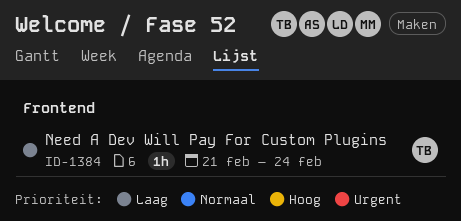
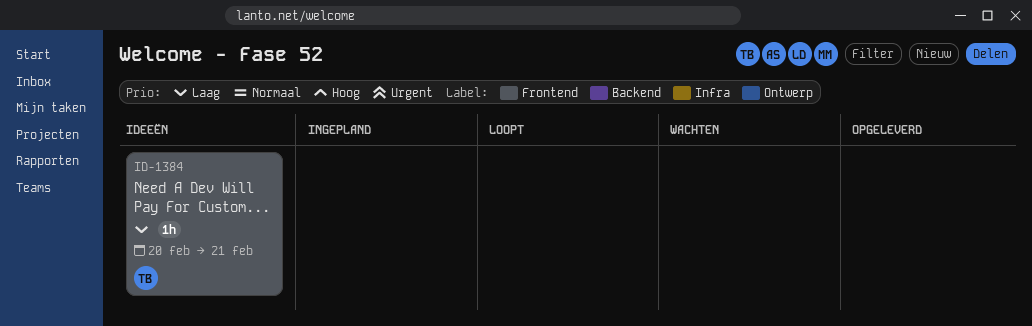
ID-1384, start: Feb 21 -> Feb 20
ID-1384, due: Feb 24 -> Feb 21

